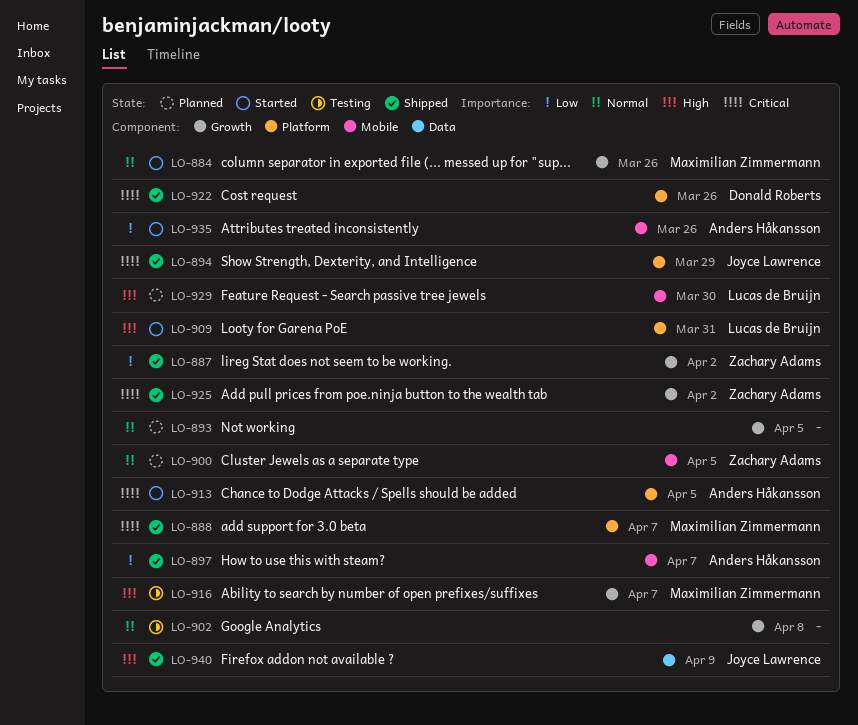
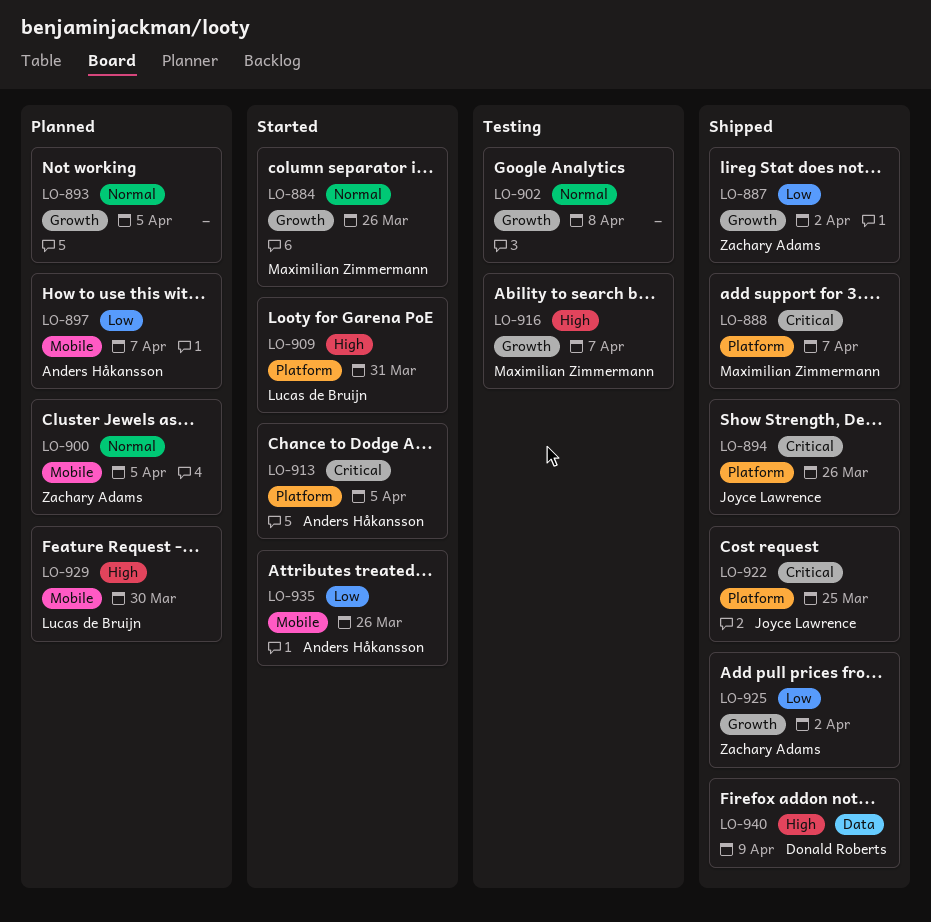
LO-894, due: Mar 29 -> Mar 26
LO-897, status: Shipped -> Planned
LO-922, owner: Donald Roberts -> Joyce Lawrence
LO-922, due: Mar 26 -> Mar 25
LO-925, priority: Critical -> Low
LO-940, owner: Joyce Lawrence -> Donald Roberts

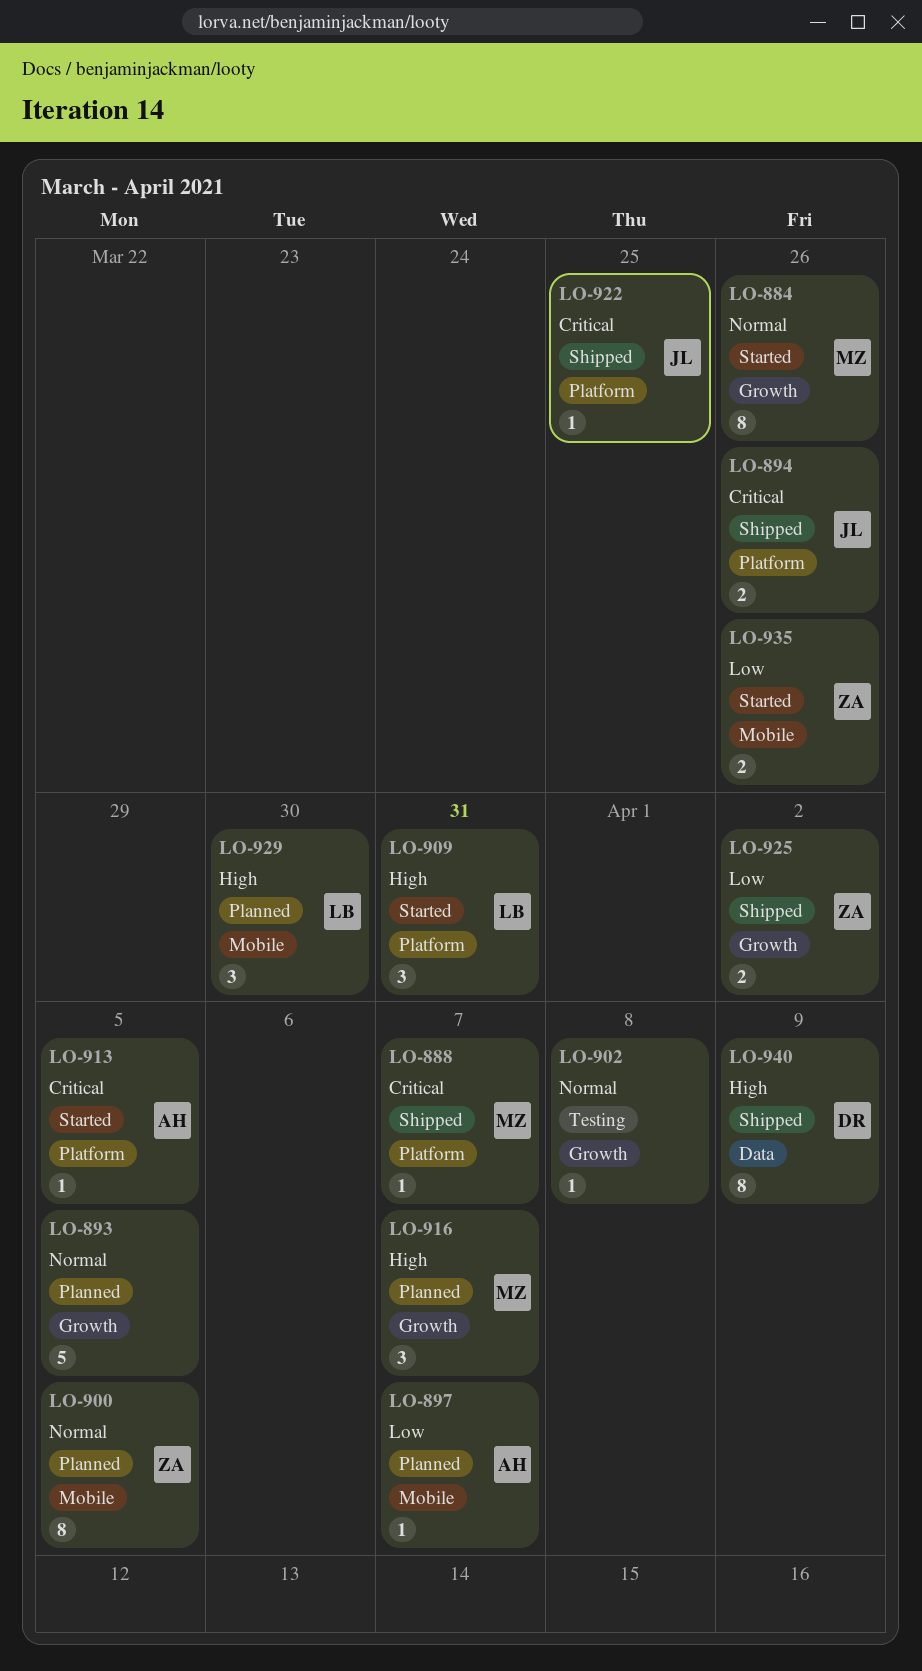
LO-887: present -> none
LO-916, status: Testing -> Planned
LO-935, owner: Anders Håkansson -> Zachary Adams

